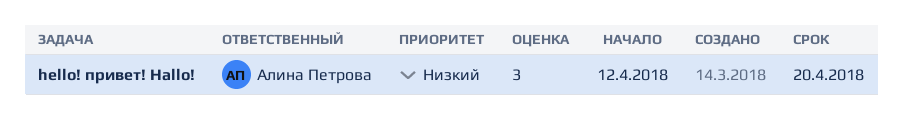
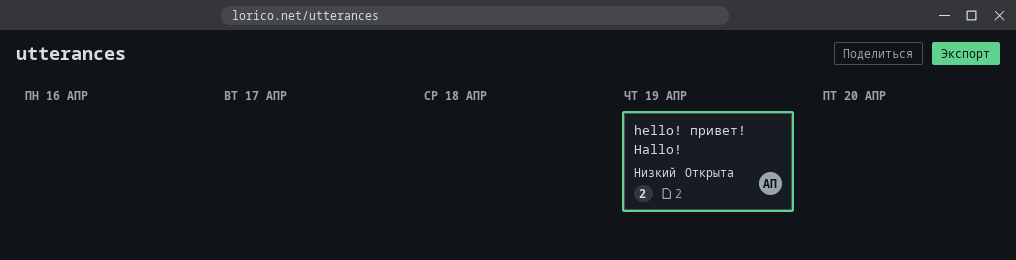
hello! привет! Hallo!, estimate: 3 -> 2
hello! привет! Hallo!, due: Apr 20 -> Apr 19

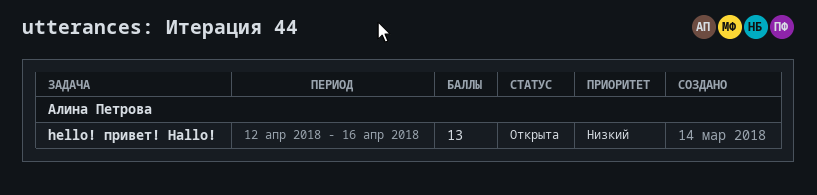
hello! привет! Hallo!, estimate: 2 -> 13
hello! привет! Hallo!, due: Apr 19 -> Apr 16

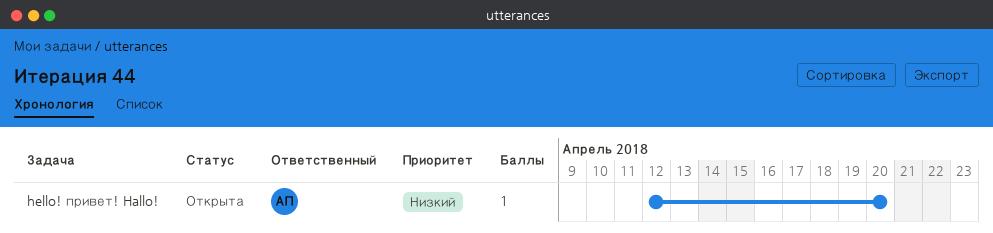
hello! привет! Hallo!, estimate: 13 -> 1
hello! привет! Hallo!, due: Apr 16 -> Apr 20

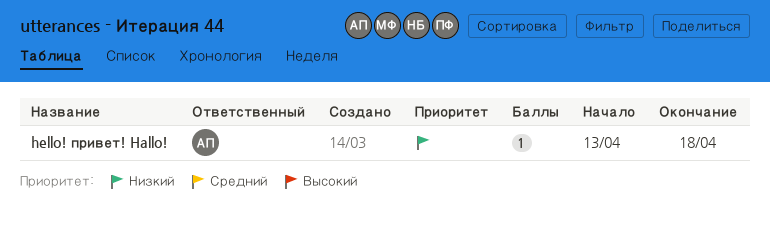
hello! привет! Hallo!, start: Apr 12 -> Apr 13
hello! привет! Hallo!, due: Apr 20 -> Apr 18

